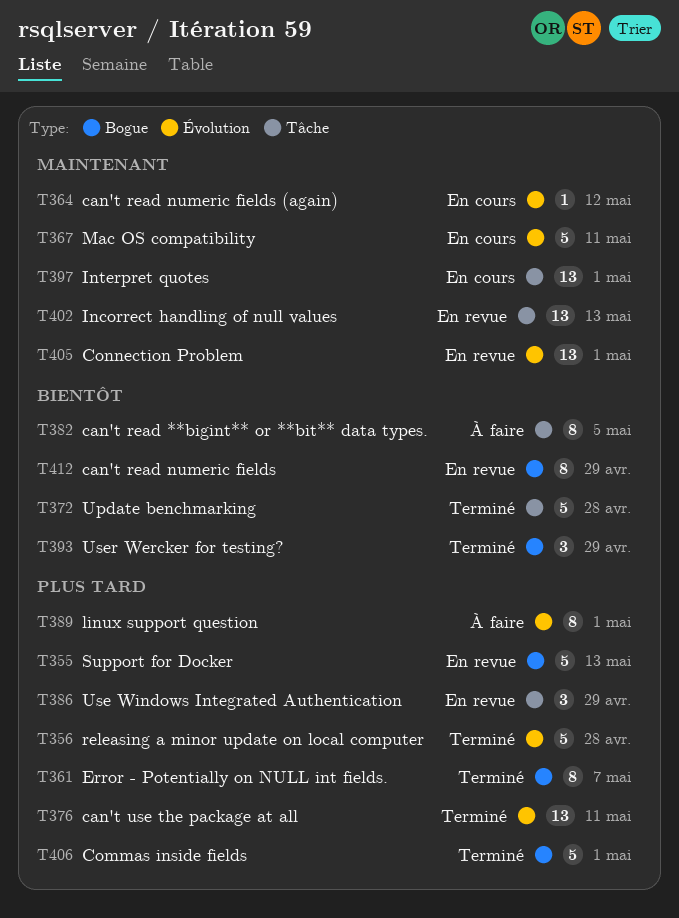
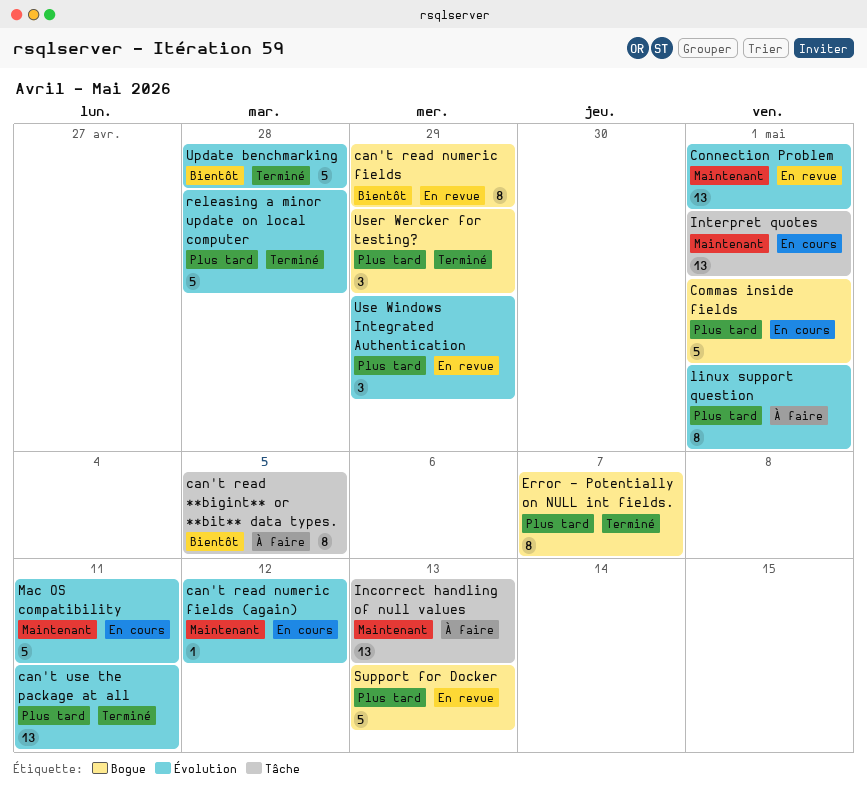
Commas inside fields, status: Terminé -> En cours
Incorrect handling of null values, status: En revue -> À faire
Update benchmarking, label: Tâche -> Évolution
Use Windows Integrated Authentication, label: Tâche -> Évolution
User Wercker for testing?, priority: Bientôt -> Plus tard

